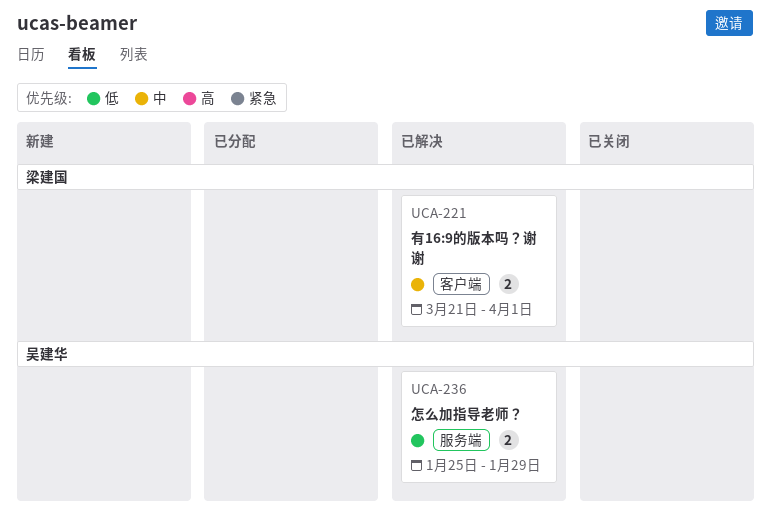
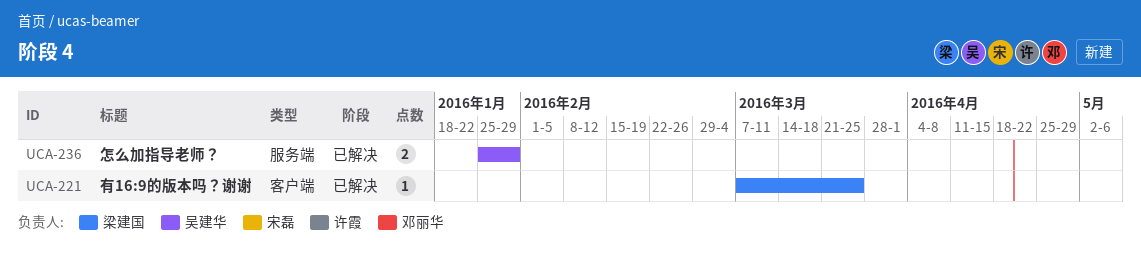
UCA-221, estimate: 2 -> 1
UCA-221, start: Mar 21 -> Mar 7
UCA-221, due: Apr 1 -> Mar 25

